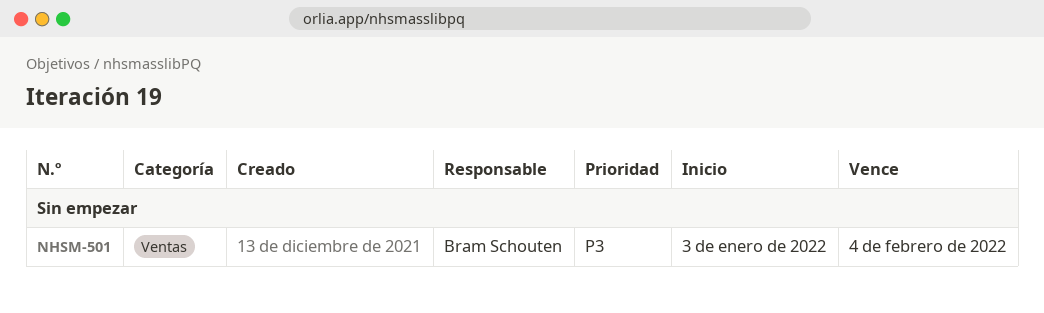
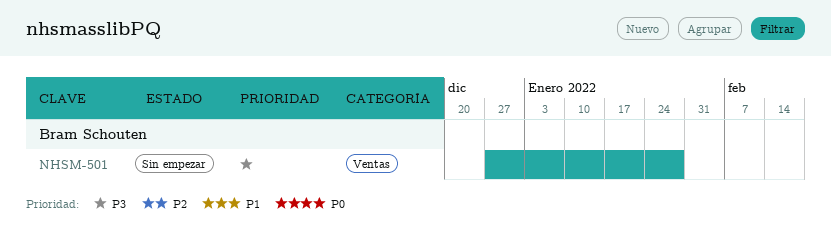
NHSM-501, start: Jan 3 -> Dec 27
NHSM-501, due: Feb 4 -> Jan 28

